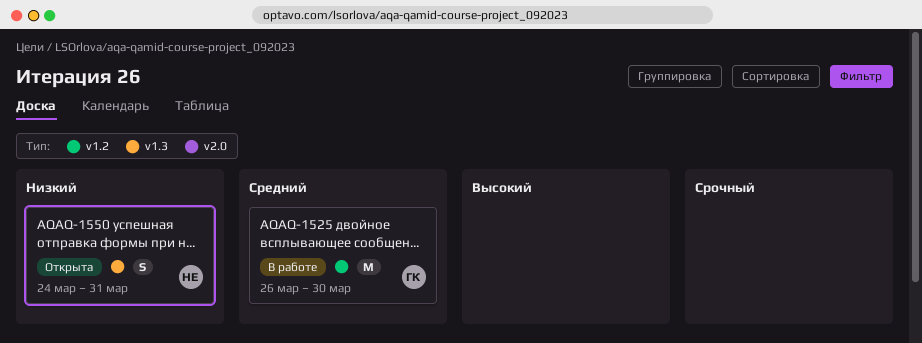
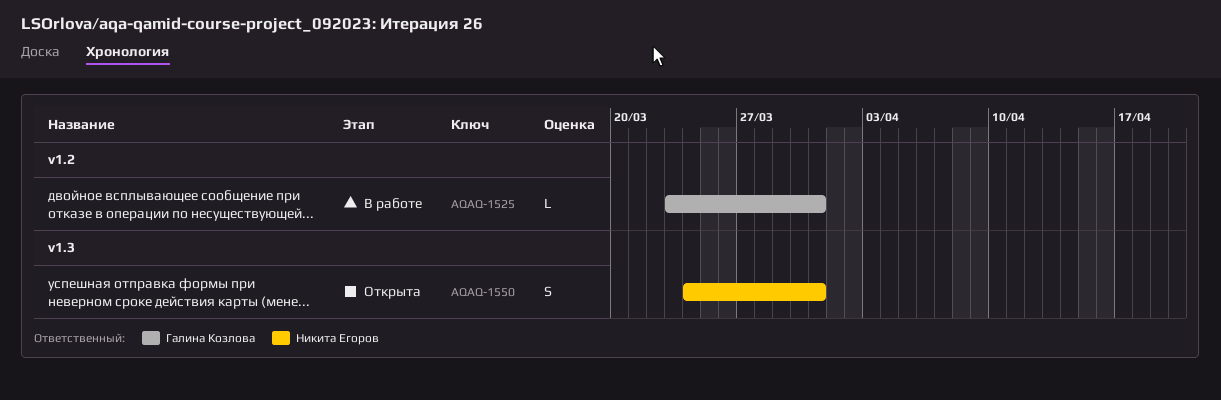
AQAQ-1525, estimate: M -> L
AQAQ-1525, start: Mar 26 -> Mar 23
AQAQ-1525, due: Mar 30 -> Mar 31

